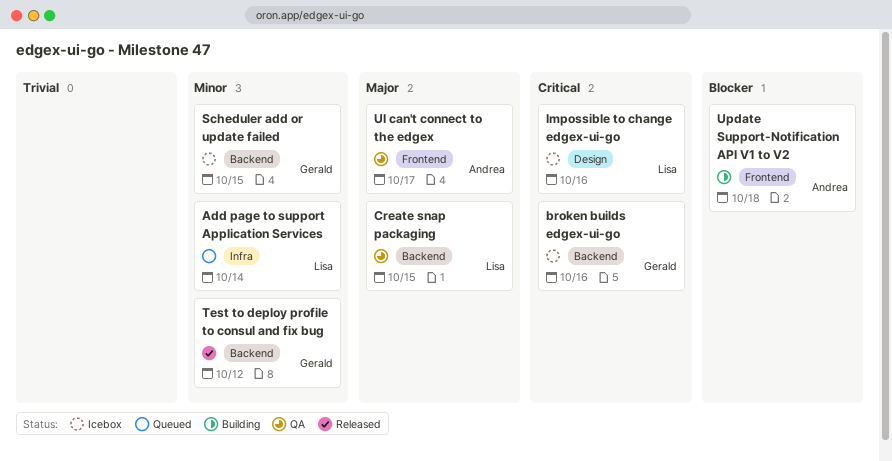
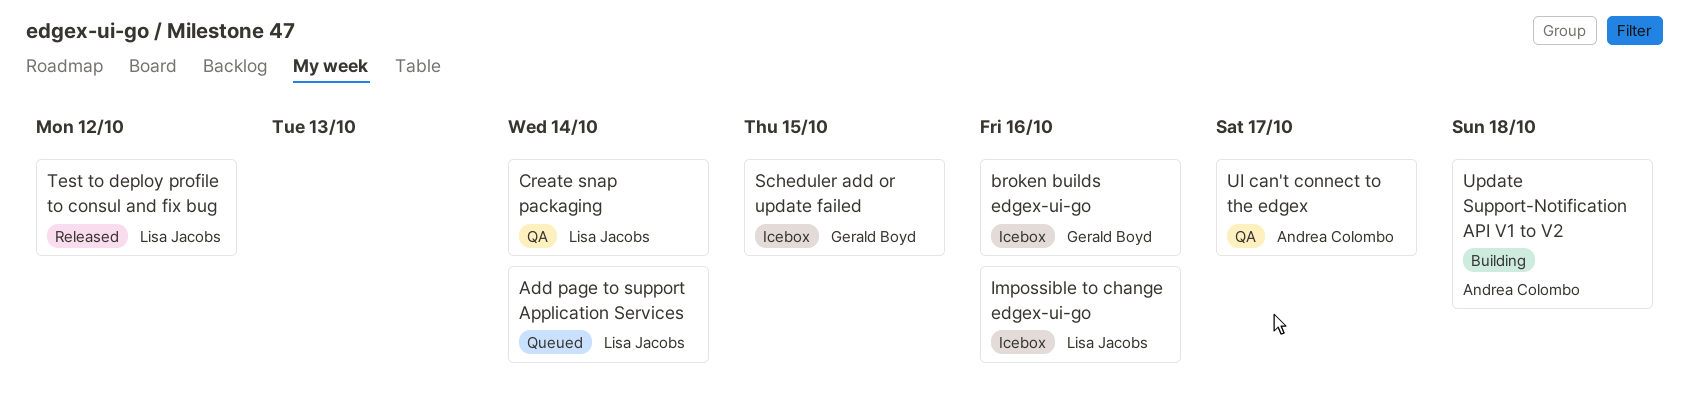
Create snap packaging, due: Oct 15 -> Oct 14
Test to deploy profile to consul and fix bug, owner: Gerald Boyd -> Lisa Jacobs

